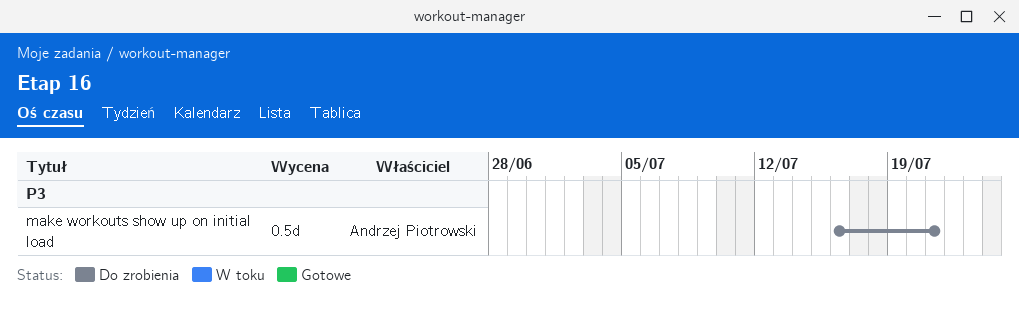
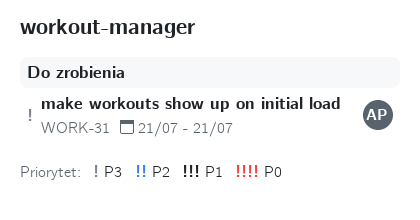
make workouts show up on initial load, start: Jul 16 -> Jul 21

